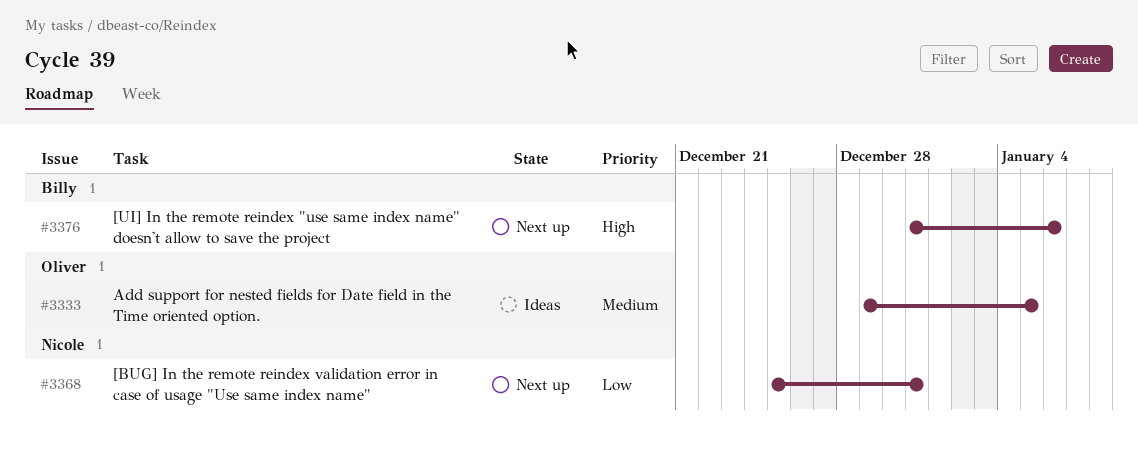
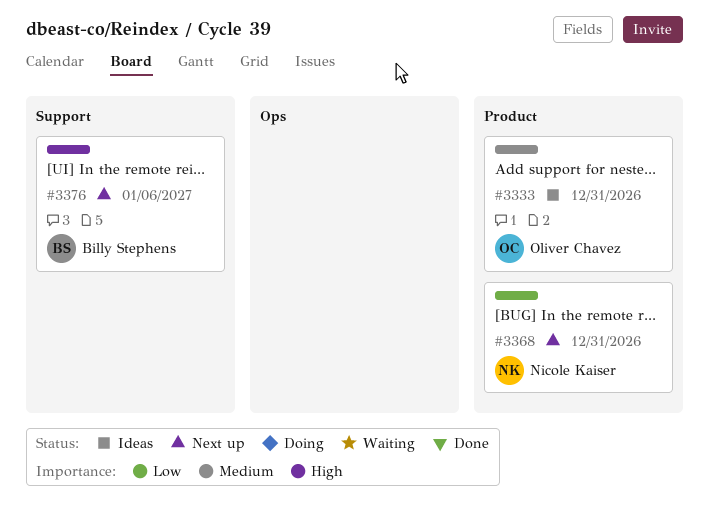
#3333, due: Jan 5 -> Dec 31

